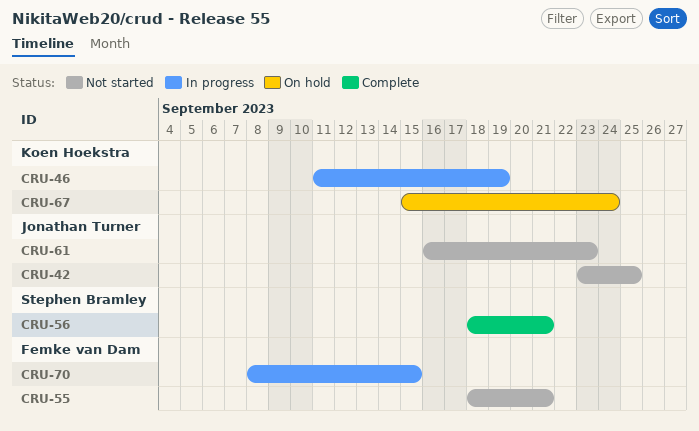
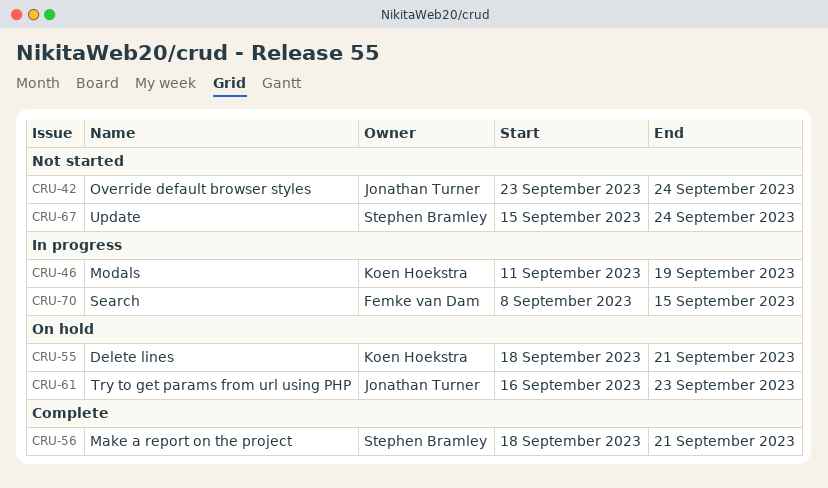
CRU-42, due: Sep 25 -> Sep 24
CRU-55, status: Not started -> On hold
CRU-55, owner: Femke van Dam -> Koen Hoekstra
CRU-61, status: Not started -> On hold
CRU-67, status: On hold -> Not started
CRU-67, owner: Koen Hoekstra -> Stephen Bramley

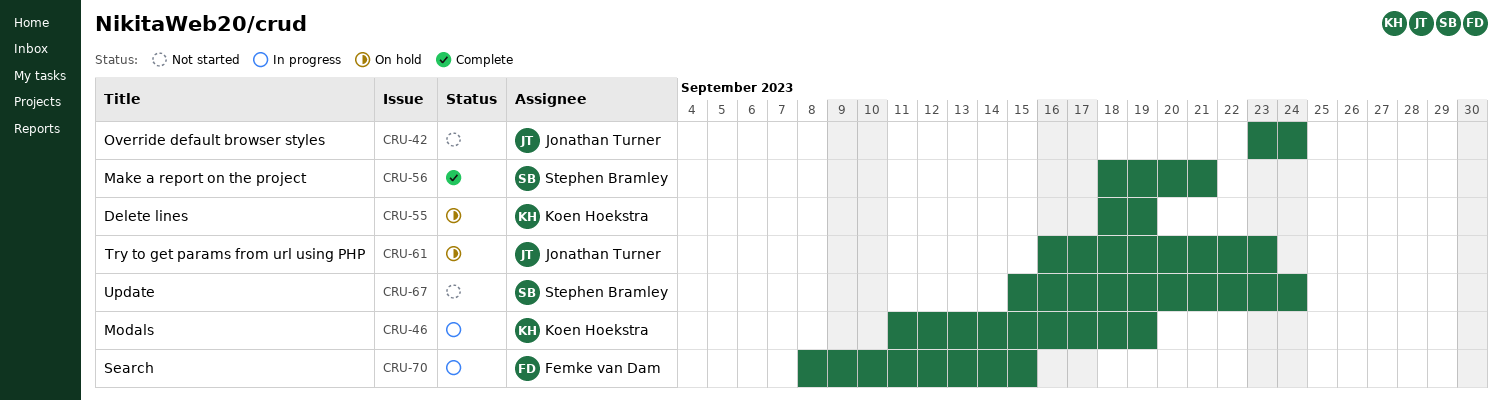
CRU-55, due: Sep 21 -> Sep 19

